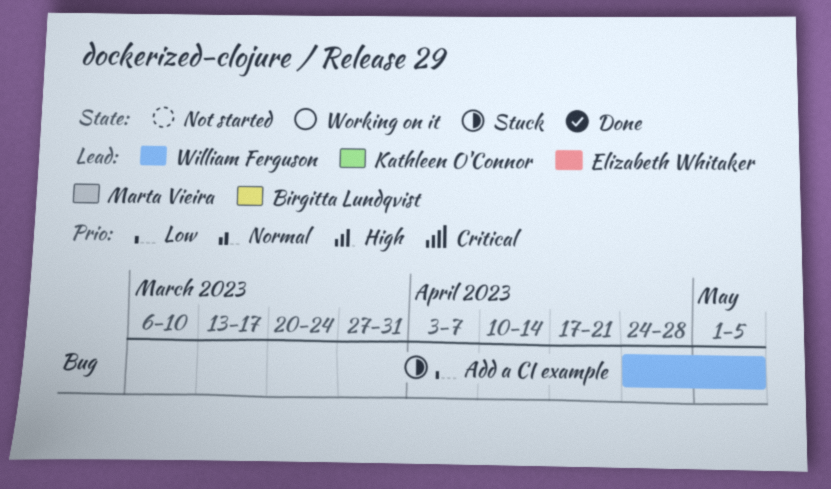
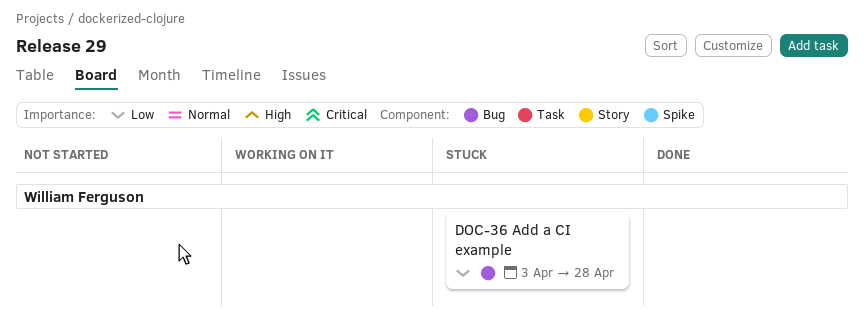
Add a CI example, start: Apr 24 -> Apr 3
Add a CI example, due: May 5 -> Apr 28

